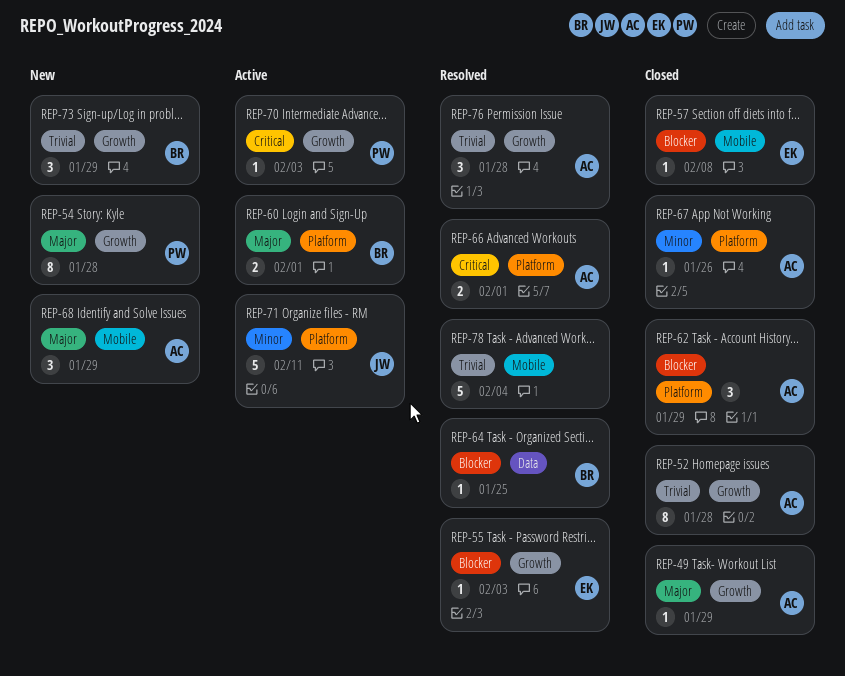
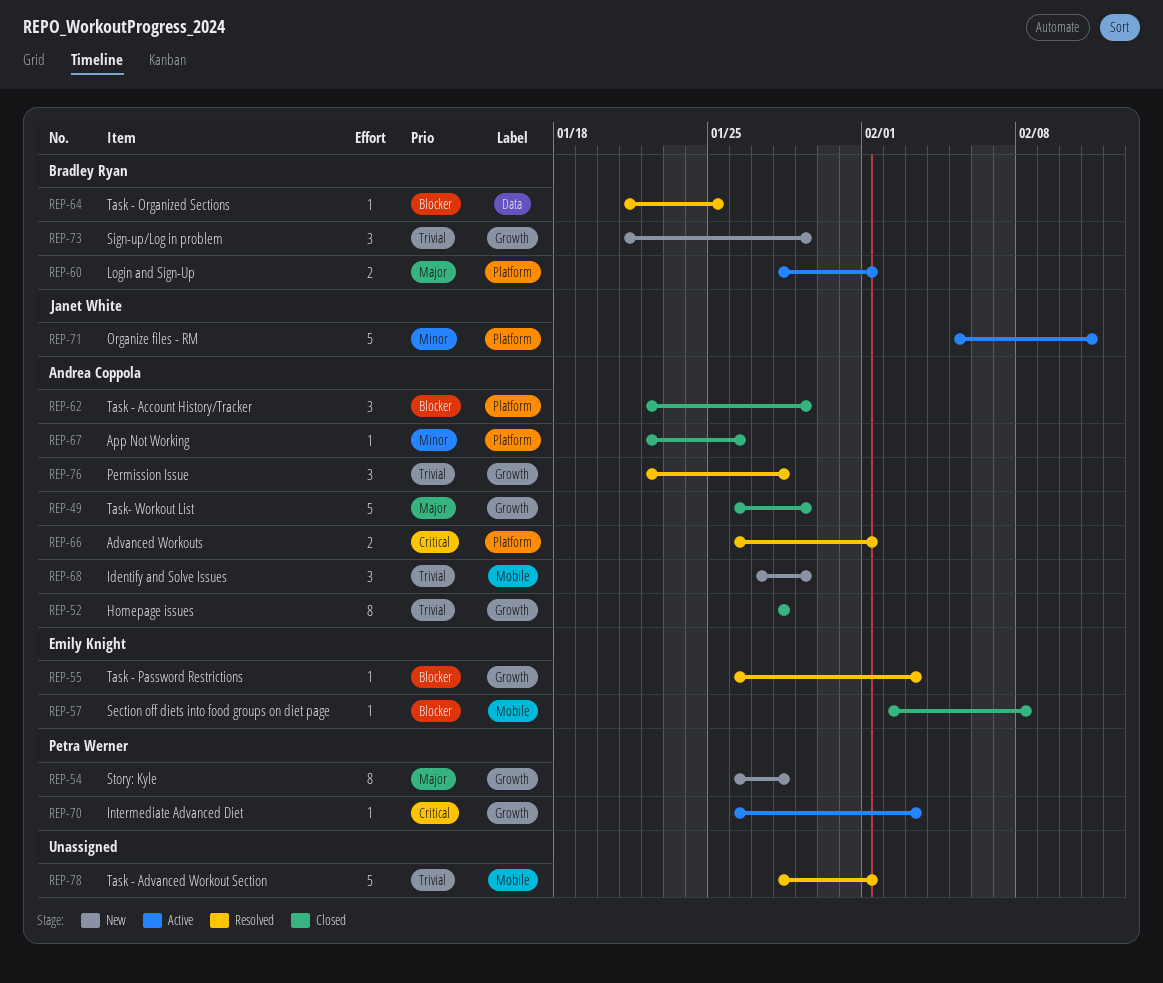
REP-49, estimate: 1 -> 5
REP-68, priority: Major -> Trivial
REP-78, due: Feb 4 -> Feb 1

